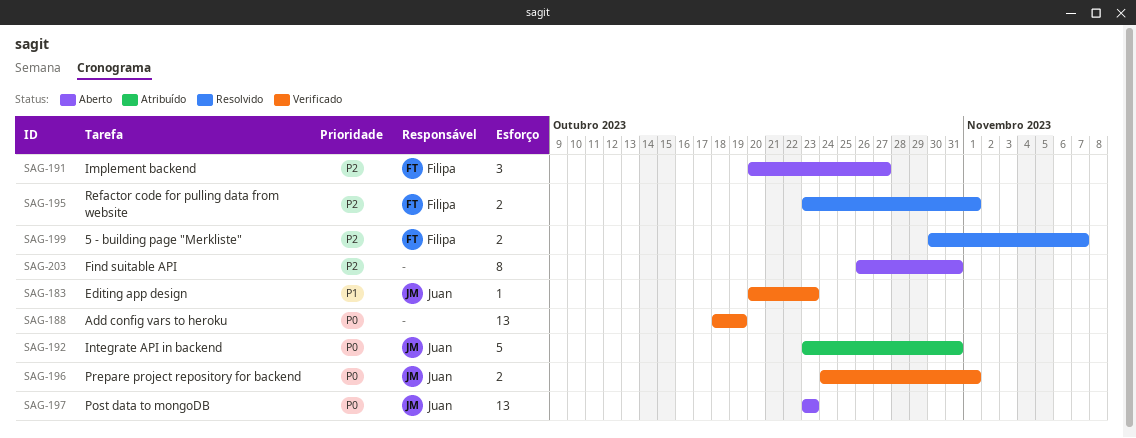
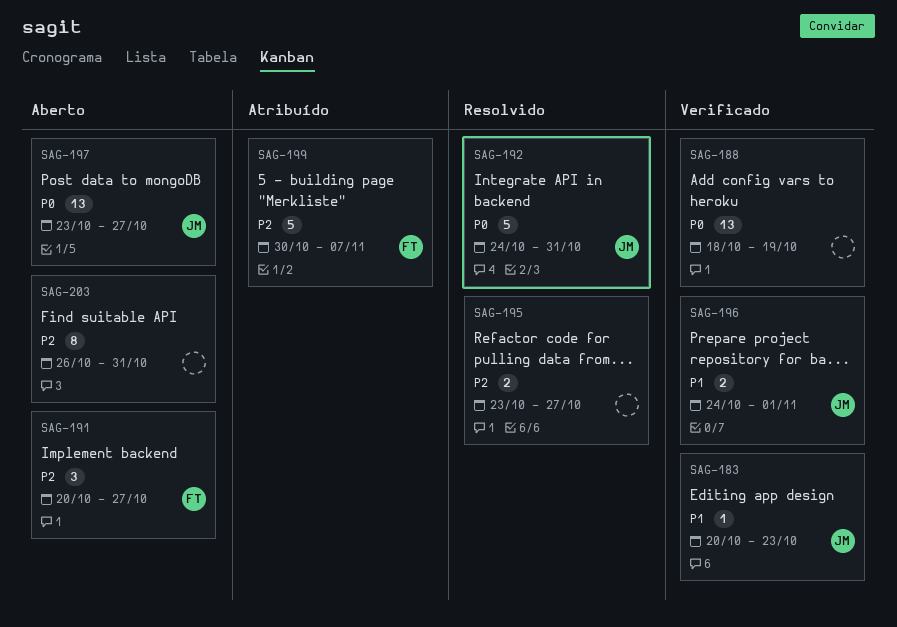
SAG-192, status: Atribuído -> Resolvido
SAG-192, start: Oct 23 -> Oct 24
SAG-195, owner: Filipa -> none
SAG-195, due: Nov 1 -> Oct 27
SAG-196, priority: P0 -> P1
SAG-197, due: Oct 23 -> Oct 27
SAG-199, status: Resolvido -> Atribuído
SAG-199, estimate: 2 -> 5

